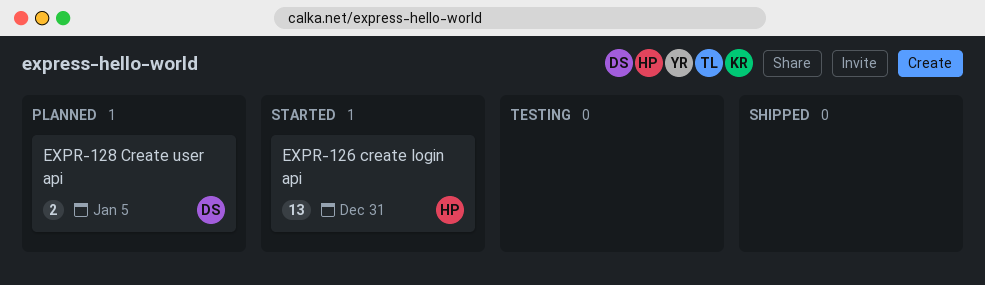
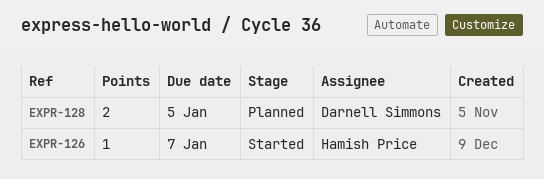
EXPR-126, estimate: 13 -> 1
EXPR-126, due: Dec 31 -> Jan 7

